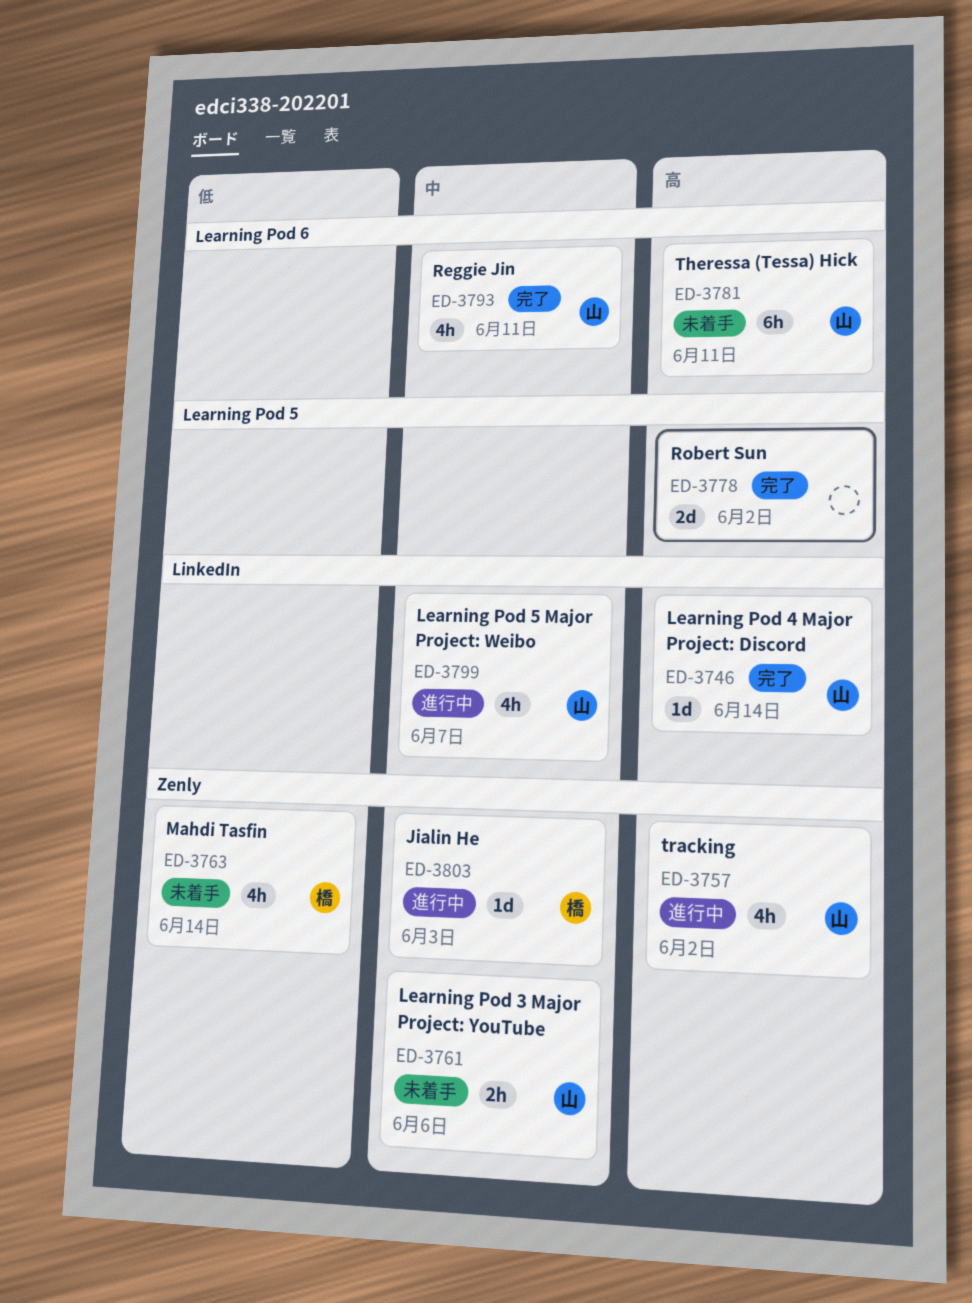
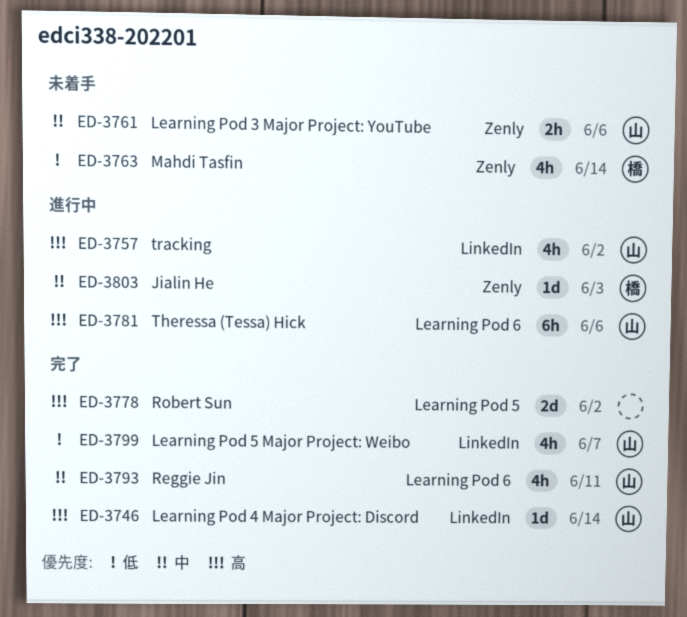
ED-3757, label: Zenly -> LinkedIn
ED-3781, status: 未着手 -> 進行中
ED-3781, due: Jun 11 -> Jun 6
ED-3799, status: 進行中 -> 完了
ED-3799, priority: 中 -> 低

